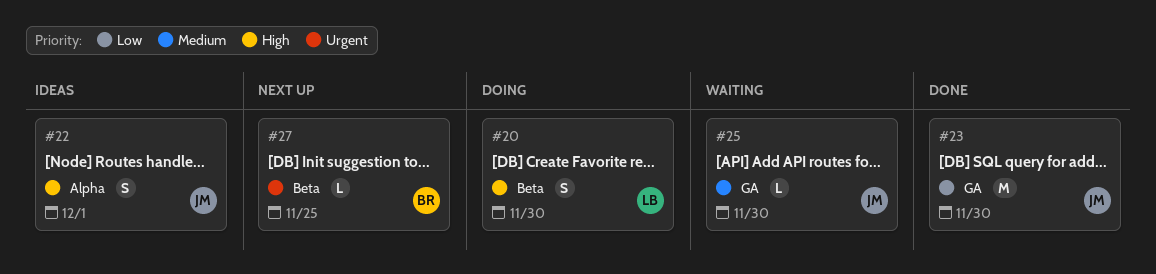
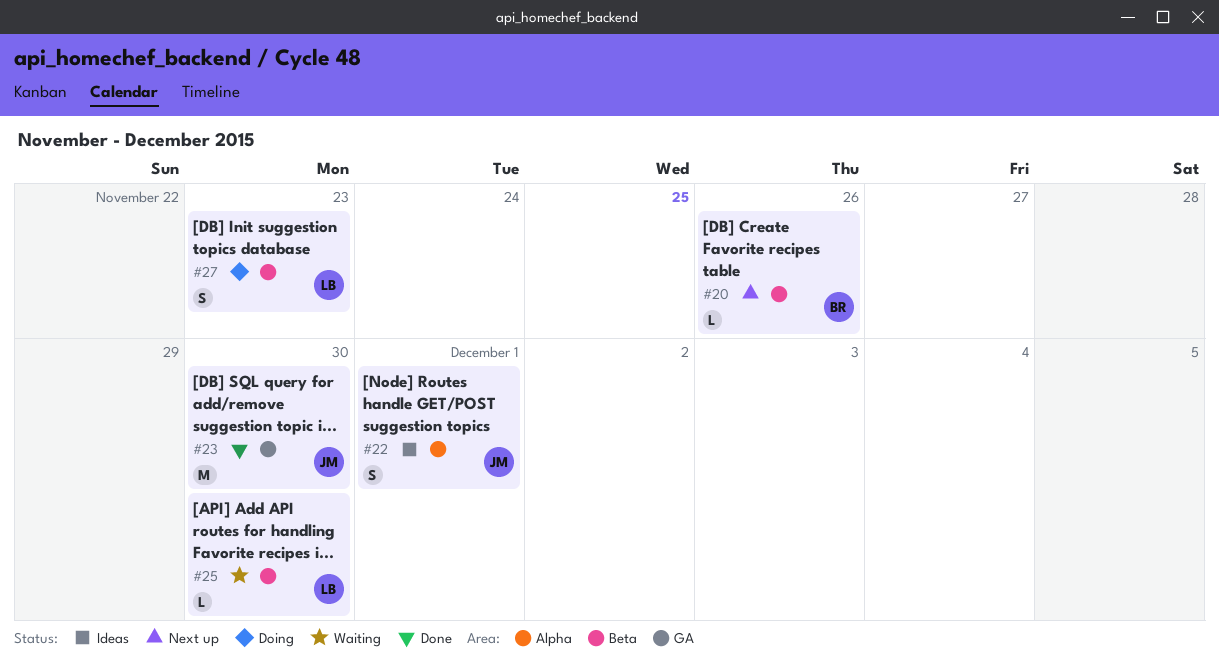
#20, status: Doing -> Next up
#20, owner: LB -> BR
#20, estimate: S -> L
#20, due: Nov 30 -> Nov 26
#25, owner: JM -> LB
#25, label: GA -> Beta
#27, status: Next up -> Doing
#27, owner: BR -> LB
#27, estimate: L -> S
#27, due: Nov 25 -> Nov 23

